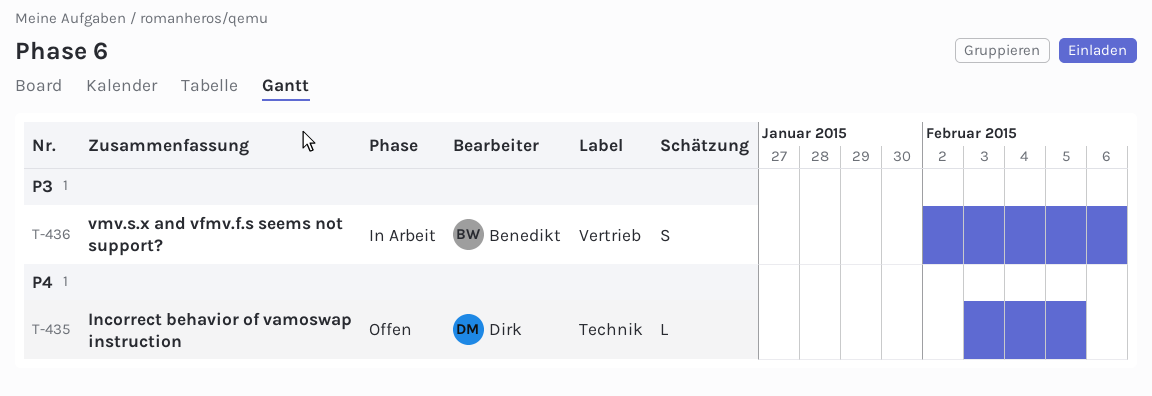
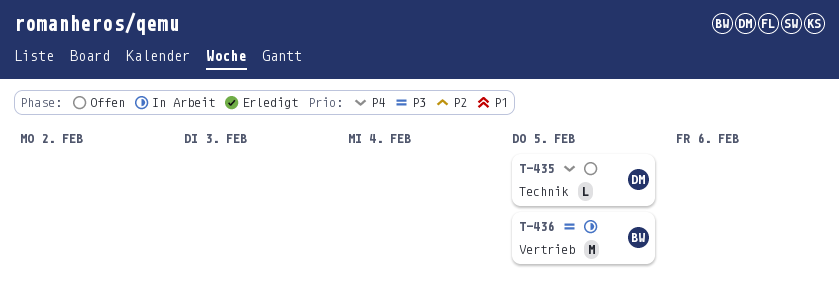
T-436, estimate: S -> M
T-436, due: Feb 6 -> Feb 5

